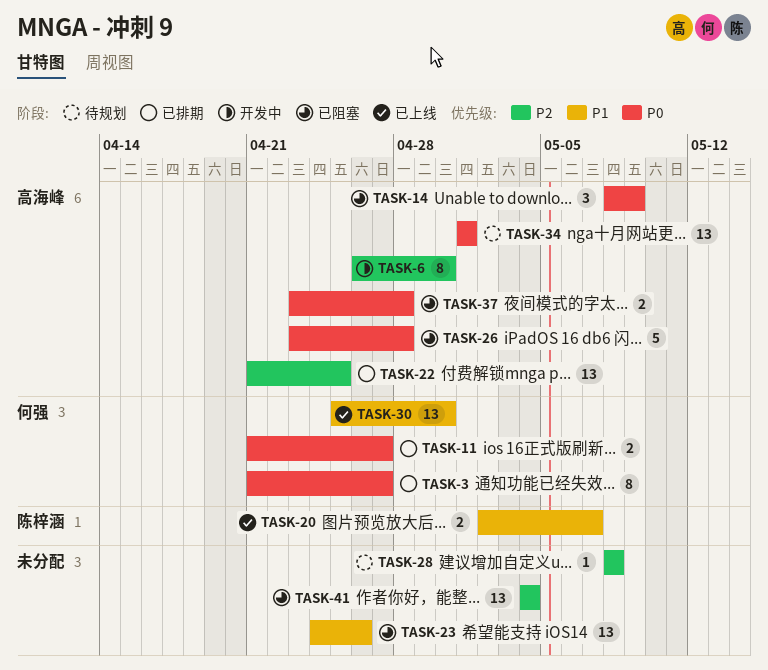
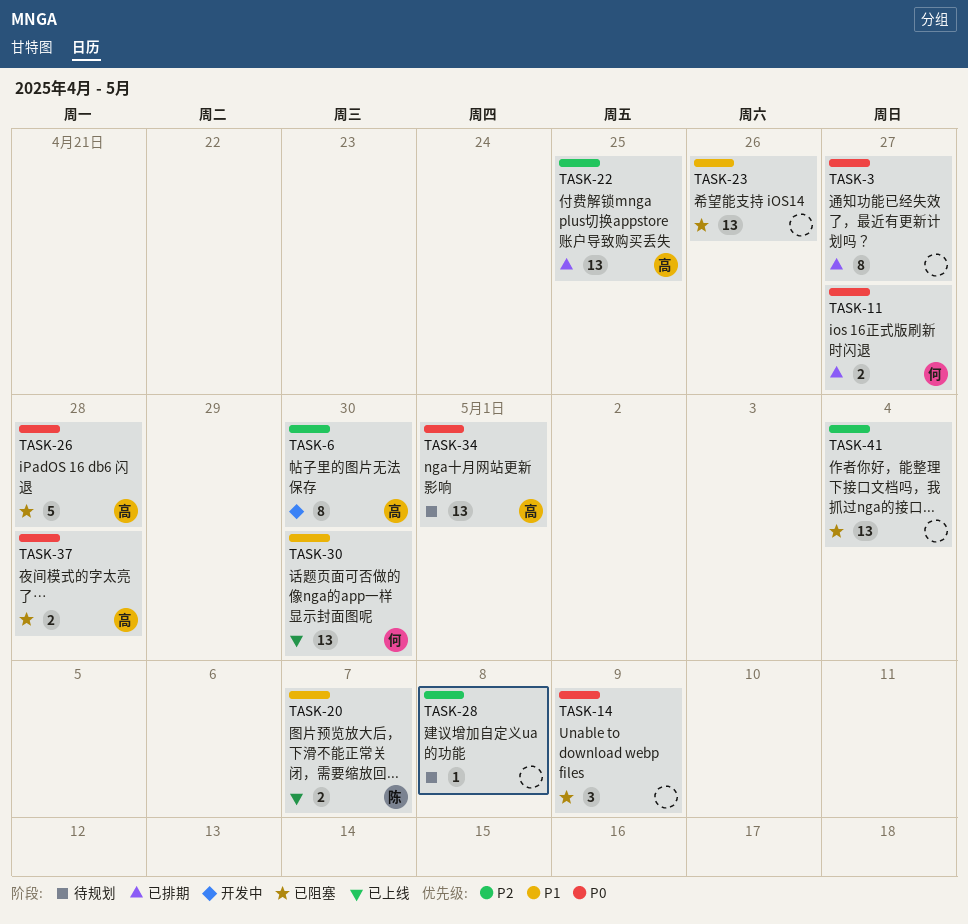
TASK-3, owner: 何强 -> none
TASK-14, owner: 高海峰 -> none

